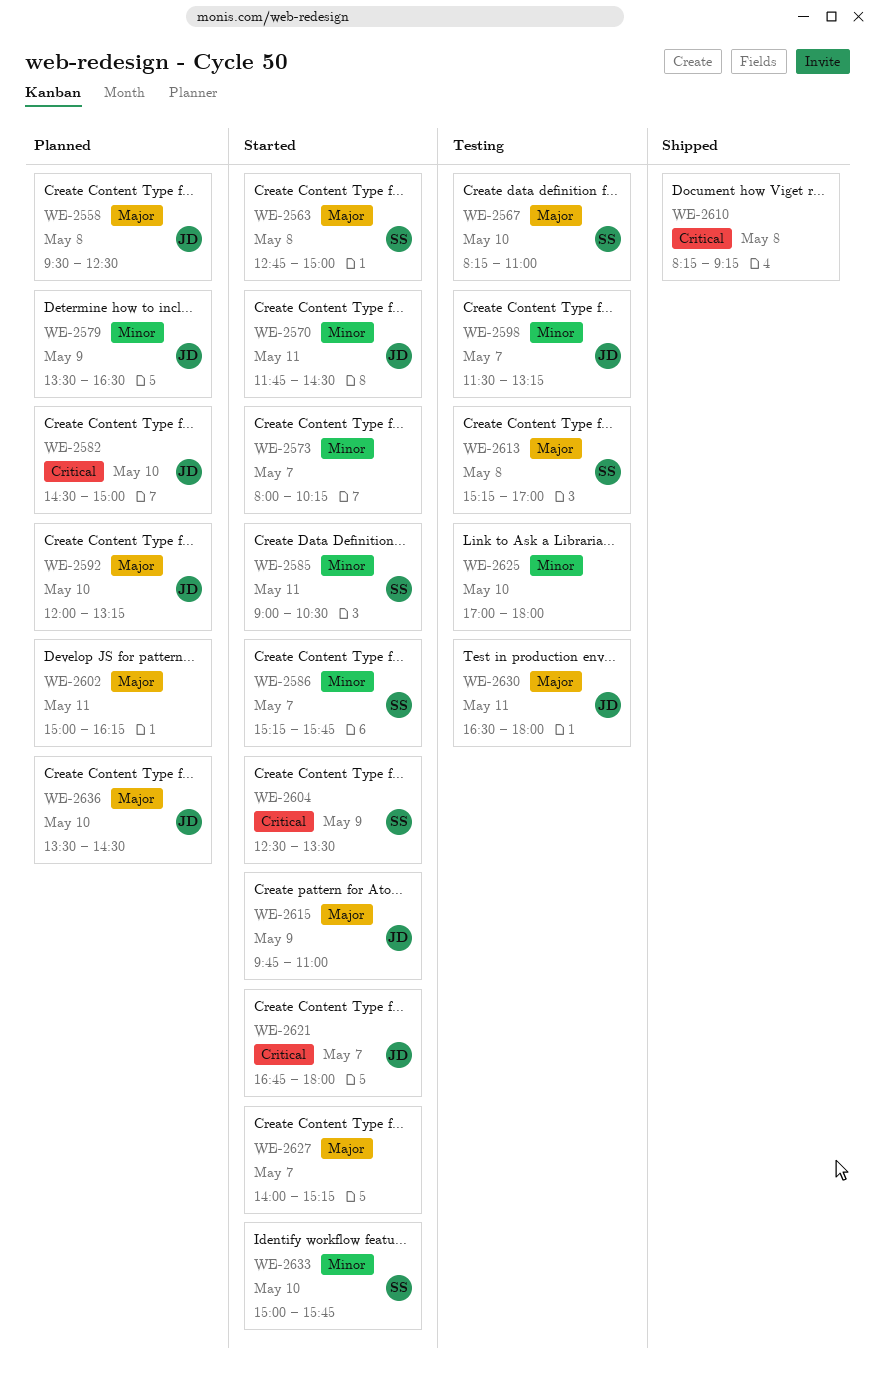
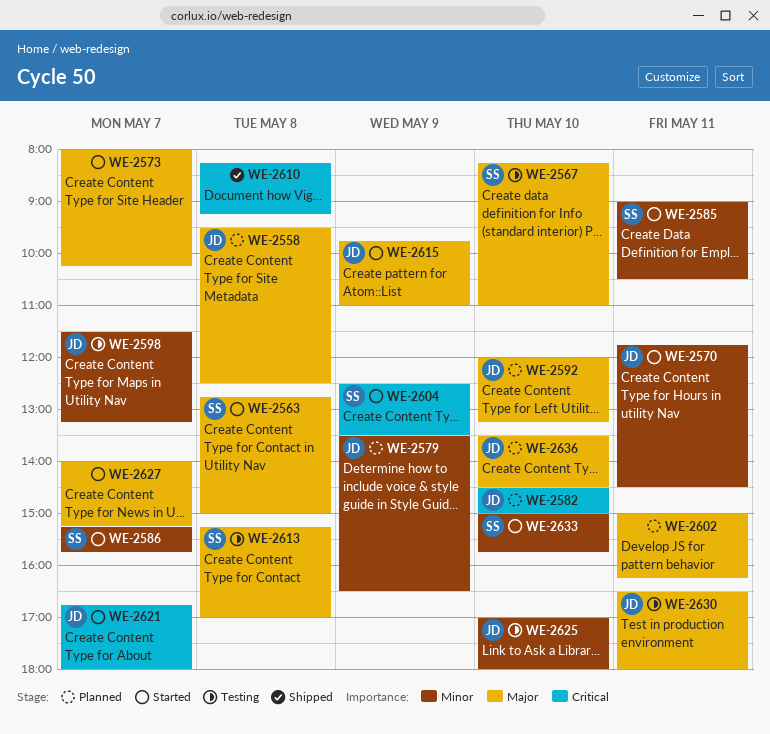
WE-2573, priority: Minor -> Major
WE-2625, owner: none -> JD

